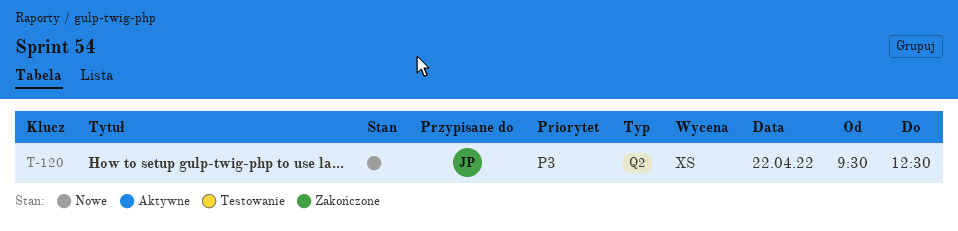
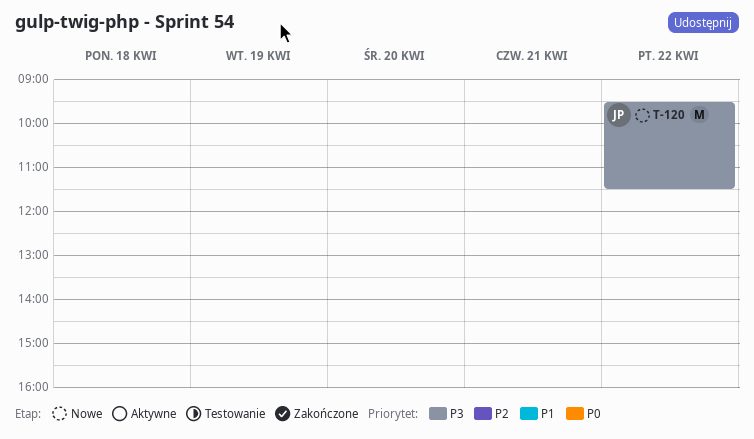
T-120, estimate: XS -> M
T-120, ends: 12:30 -> 11:30

